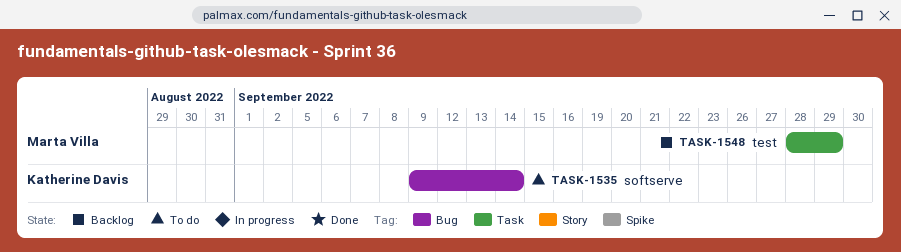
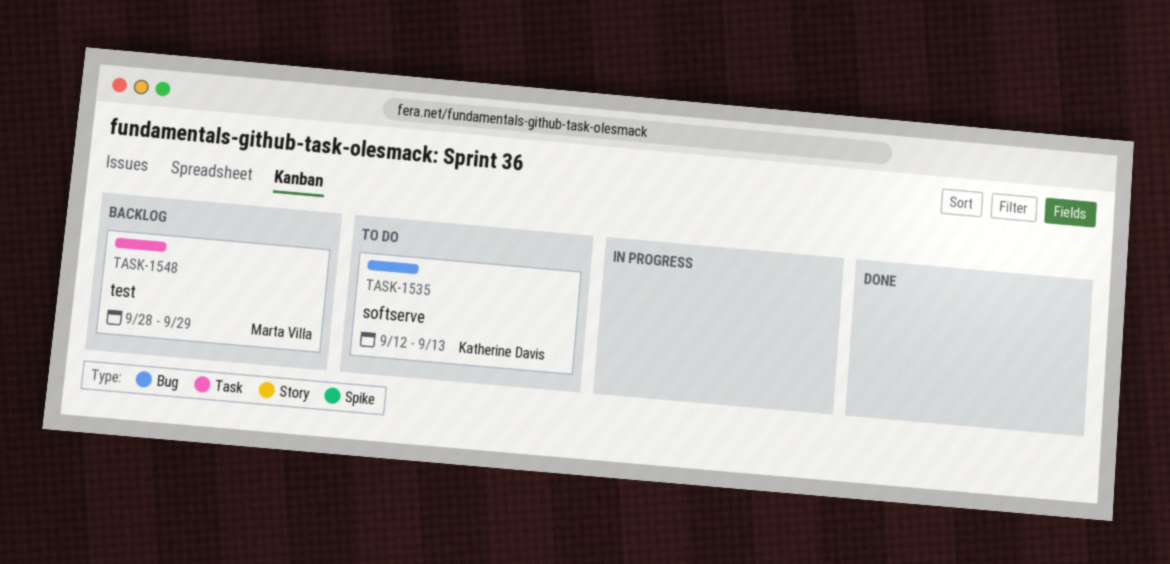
TASK-1535, start: Sep 9 -> Sep 12
TASK-1535, due: Sep 14 -> Sep 13

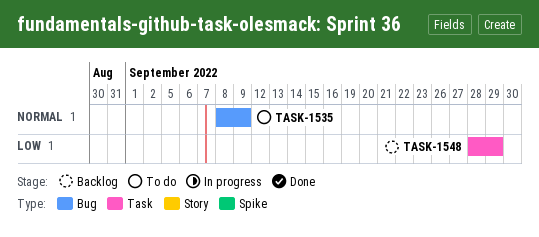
TASK-1535, start: Sep 12 -> Sep 8
TASK-1535, due: Sep 13 -> Sep 9

